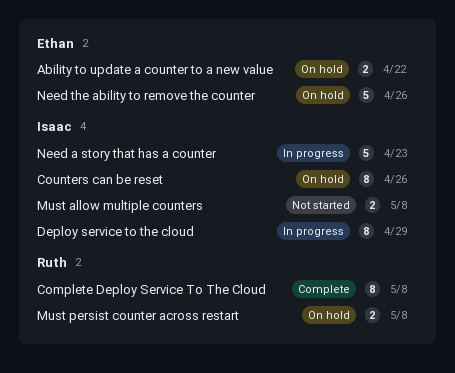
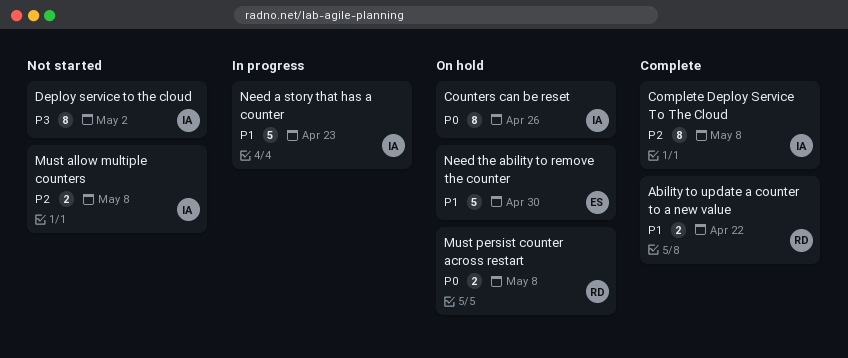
Ability to update a counter to a new value, status: On hold -> Complete
Ability to update a counter to a new value, owner: Ethan -> Ruth
Complete Deploy Service To The Cloud, owner: Ruth -> Isaac
Deploy service to the cloud, status: In progress -> Not started
Deploy service to the cloud, due: Apr 29 -> May 2
Need the ability to remove the counter, due: Apr 26 -> Apr 30

